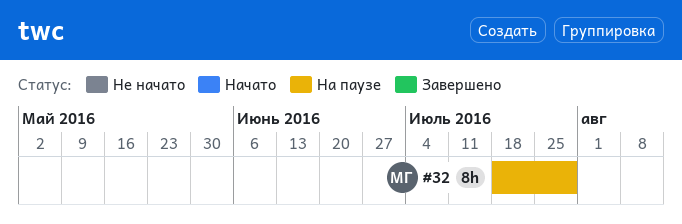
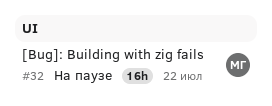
#32, estimate: 8h -> 16h
#32, due: Jul 29 -> Jul 22

